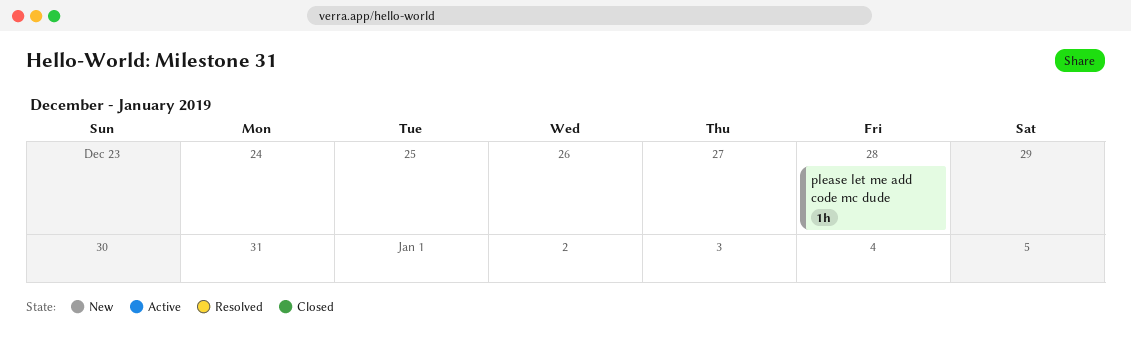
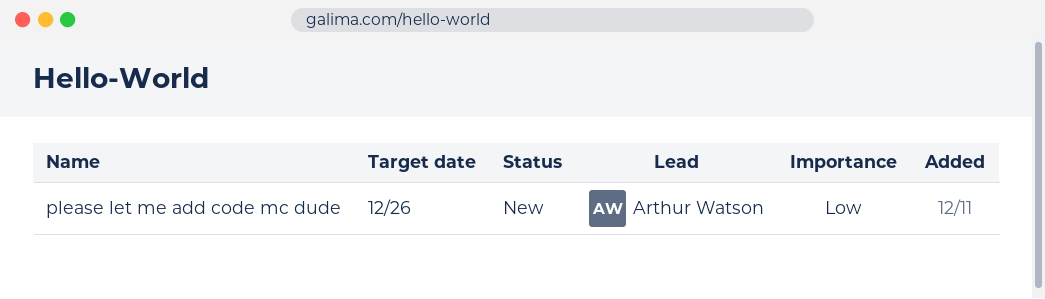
please let me add code mc dude, due: Dec 28 -> Dec 26

